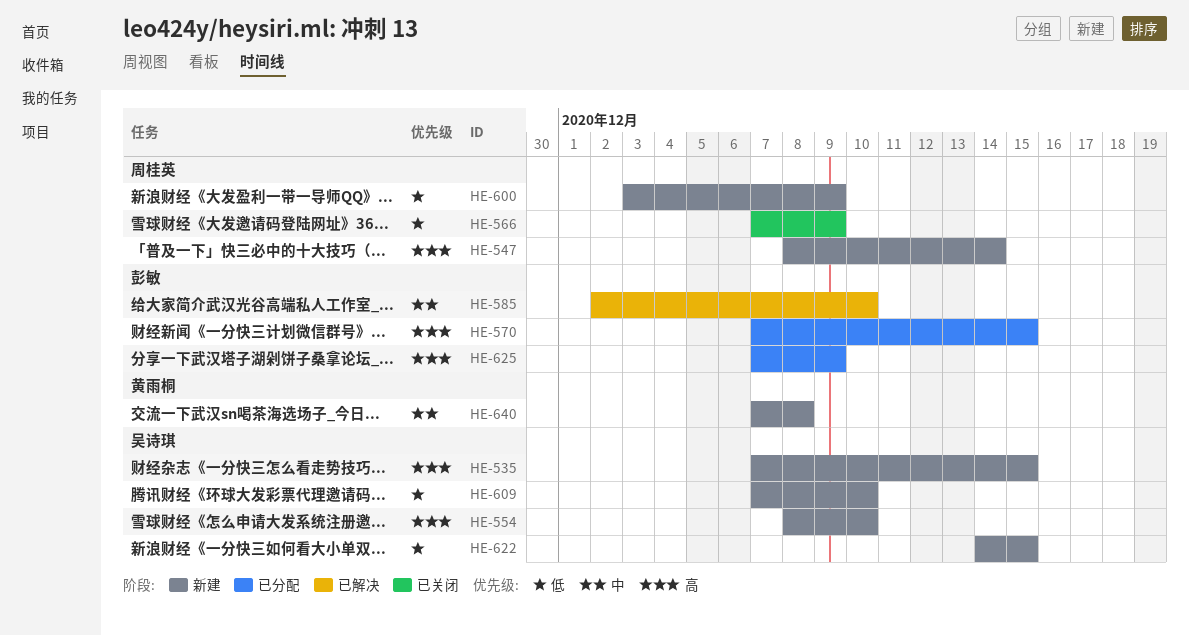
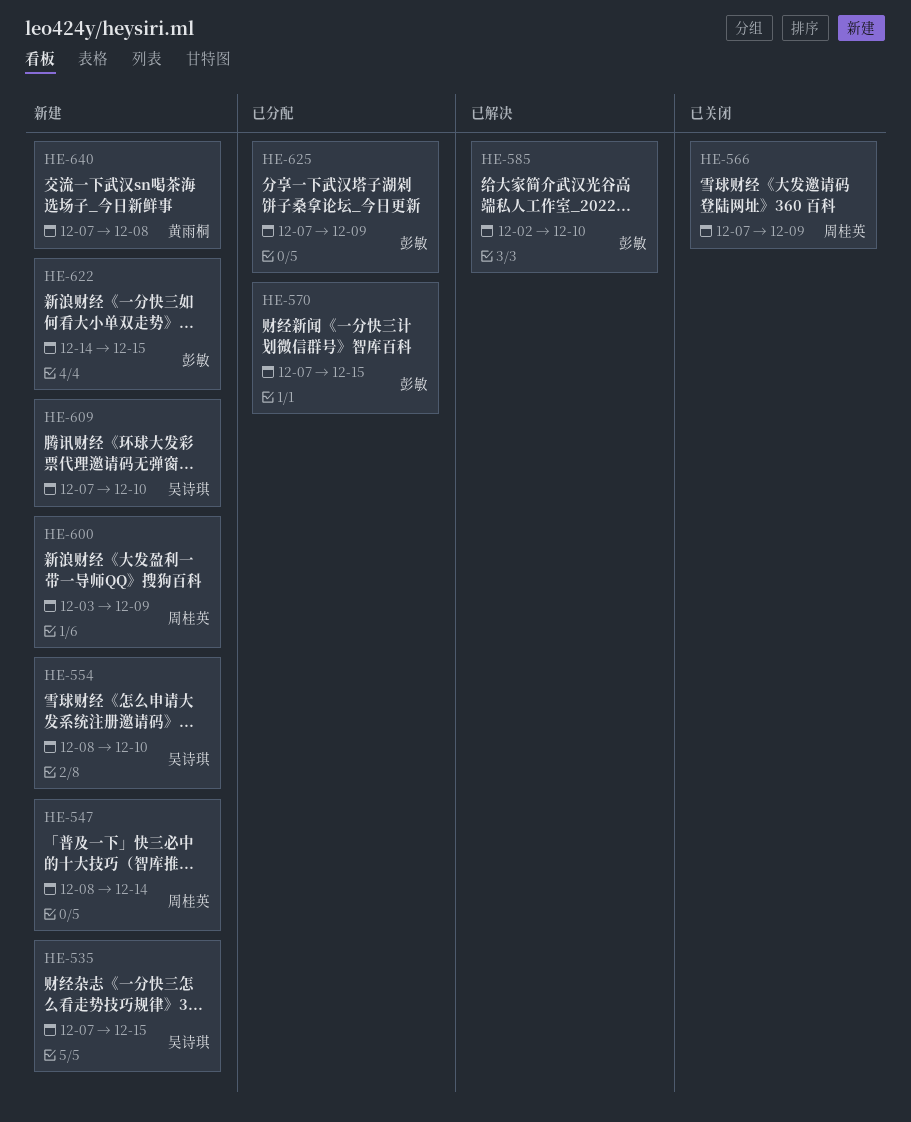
HE-622, owner: 吴诗琪 -> 彭敏

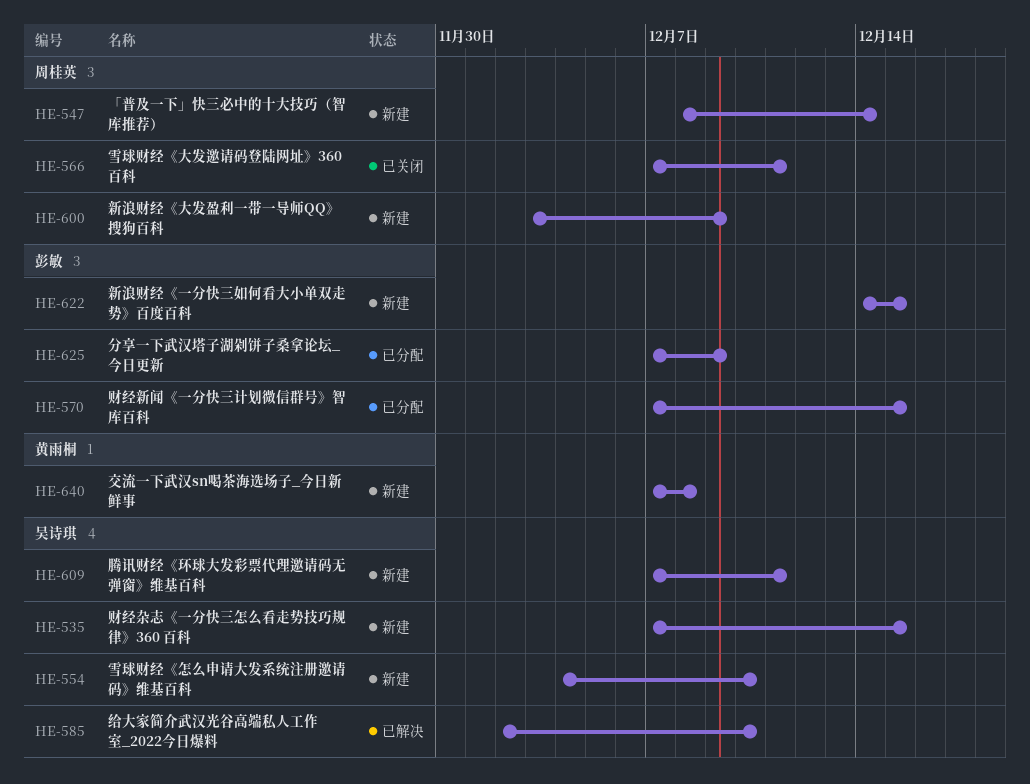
HE-554, start: Dec 8 -> Dec 4
HE-566, due: Dec 9 -> Dec 11
HE-585, owner: 彭敏 -> 吴诗琪
HE-609, due: Dec 10 -> Dec 11

